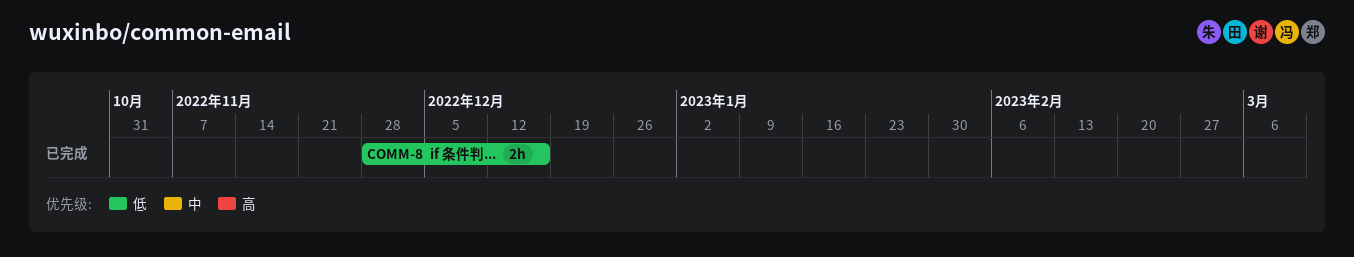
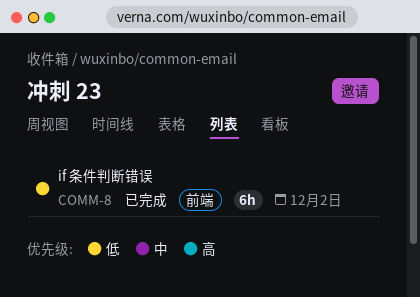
COMM-8, estimate: 2h -> 6h
COMM-8, due: Dec 16 -> Dec 2

